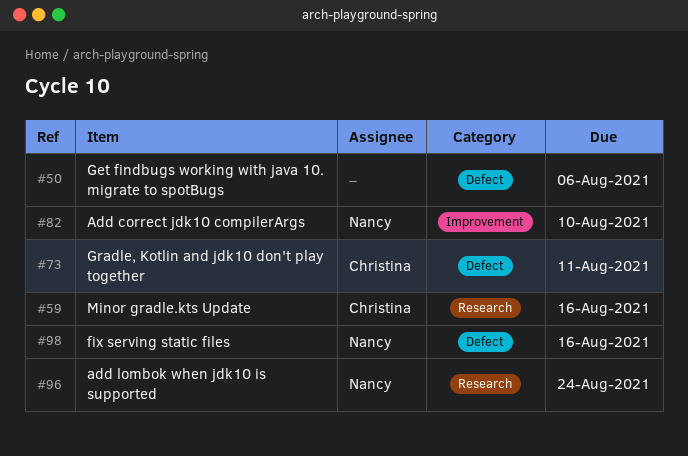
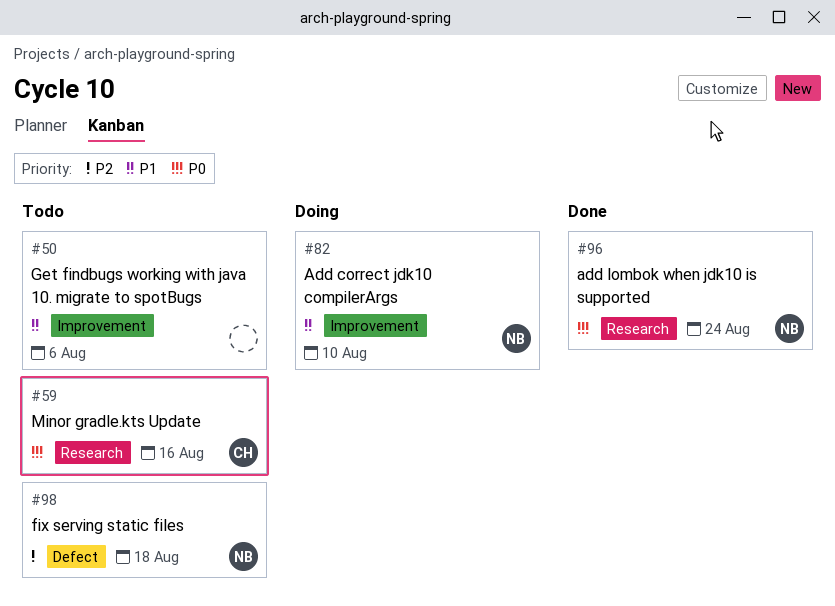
#50, label: Defect -> Improvement
#73: present -> none
#98, due: Aug 16 -> Aug 18

